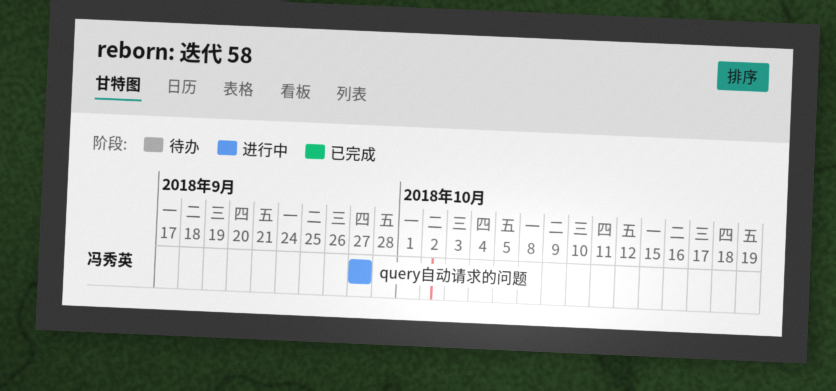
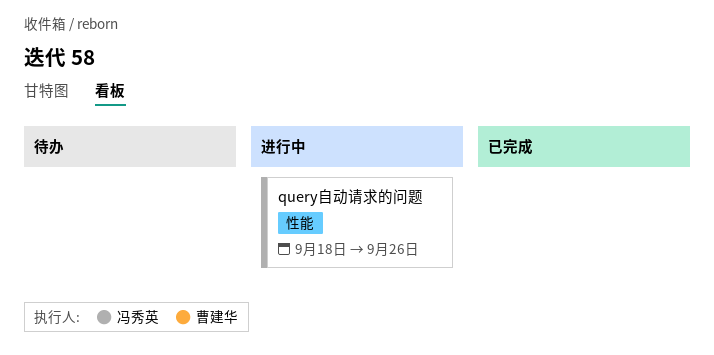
query自动请求的问题, start: Sep 27 -> Sep 18
query自动请求的问题, due: Sep 27 -> Sep 26

